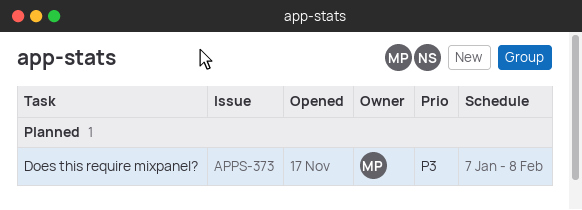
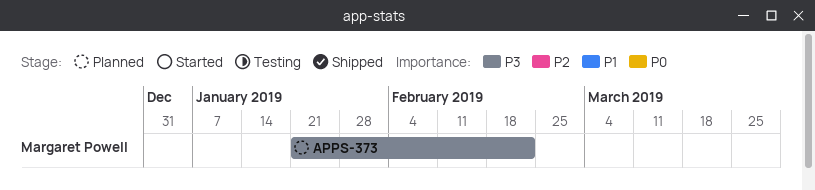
APPS-373, start: Jan 7 -> Jan 21
APPS-373, due: Feb 8 -> Feb 22

